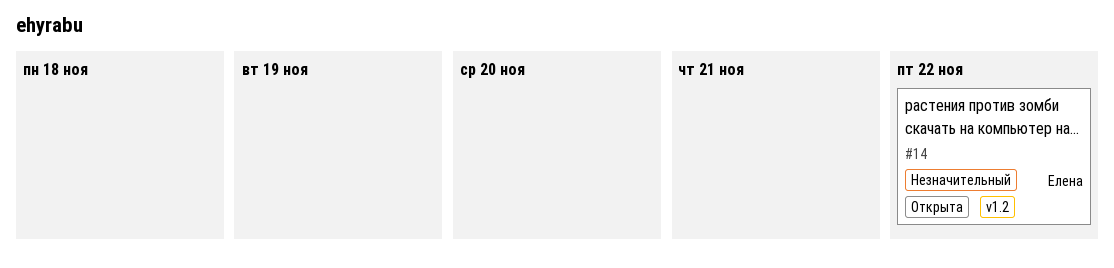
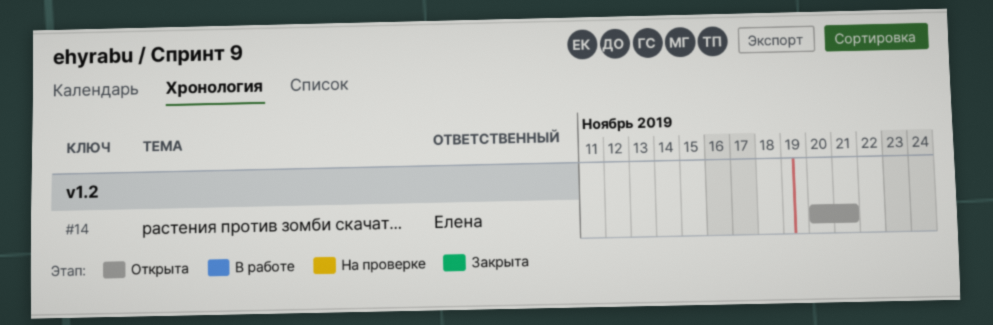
#14, due: Nov 22 -> Nov 21

